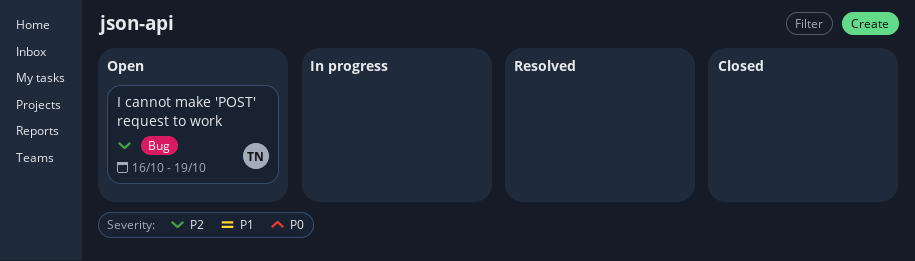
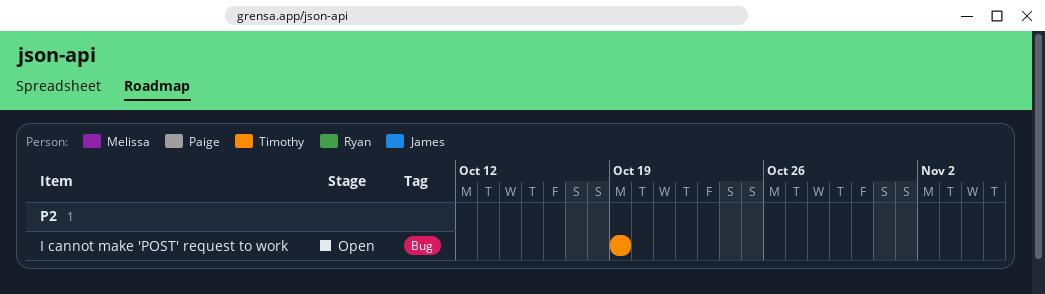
I cannot make 'POST' request to work, start: Oct 16 -> Oct 19

